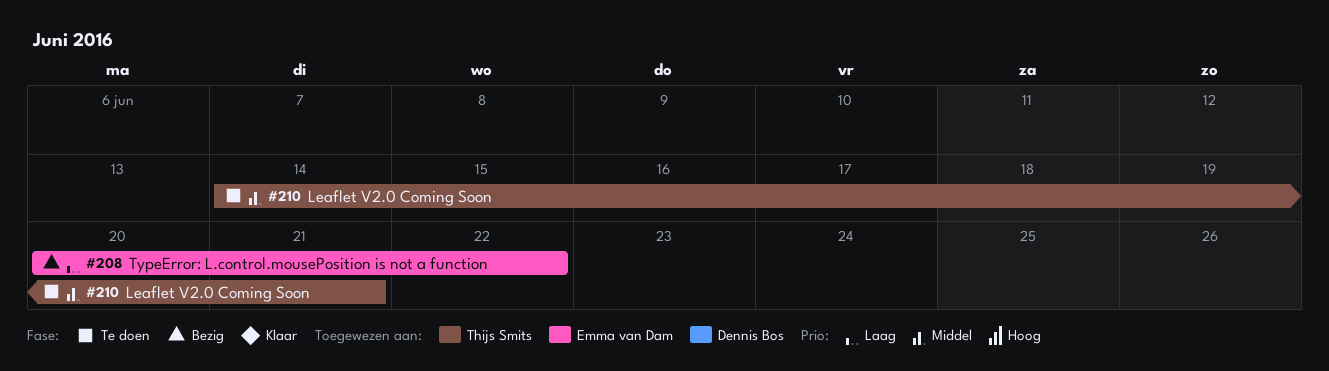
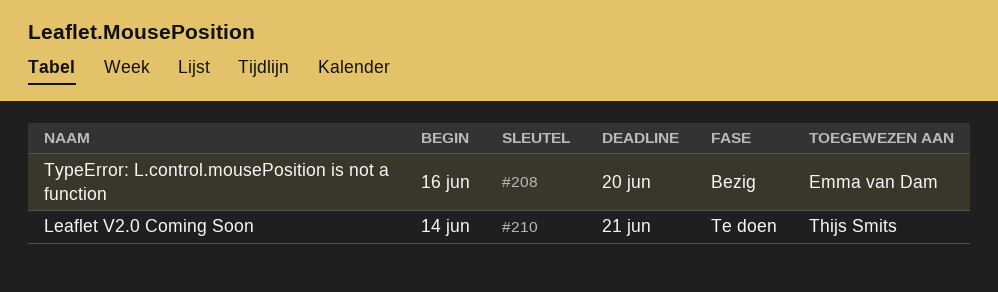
#208, start: Jun 20 -> Jun 16
#208, due: Jun 22 -> Jun 20

